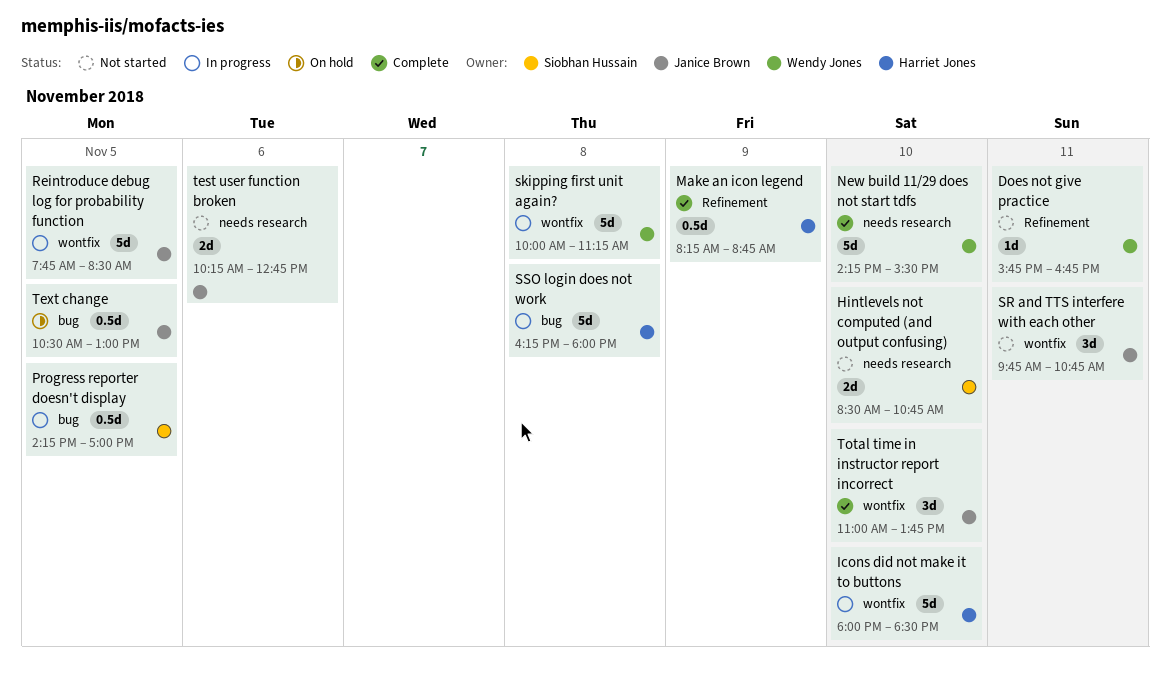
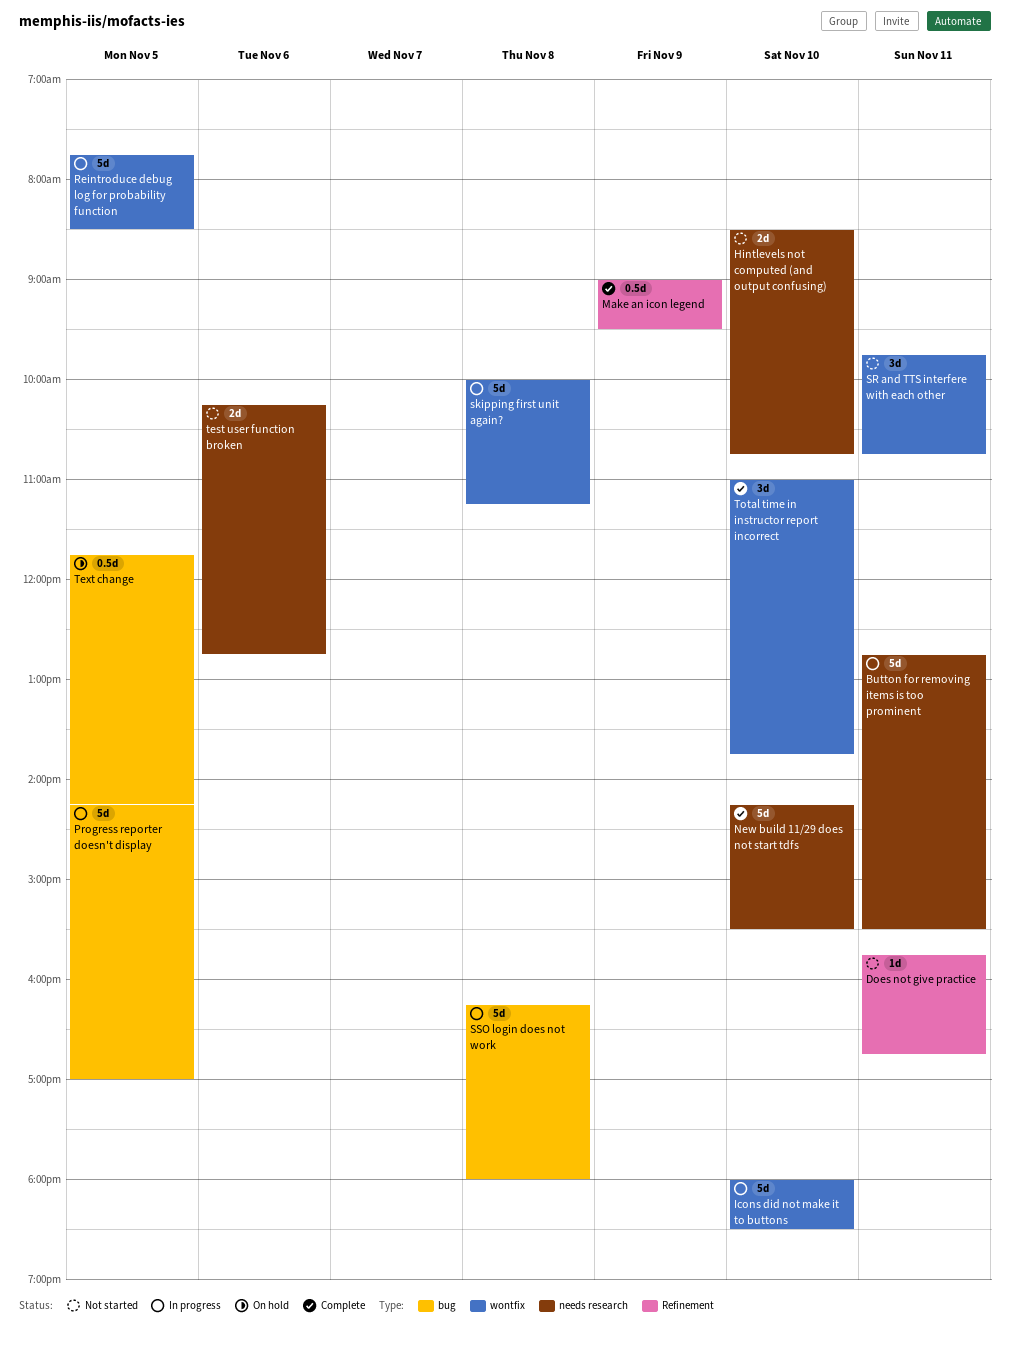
Button for removing items is too prominent: none -> present
Make an icon legend, begins: 08:15 -> 09:00
Make an icon legend, ends: 08:45 -> 09:30
Progress reporter doesn't display, estimate: 0.5d -> 5d
Text change, begins: 10:30 -> 11:45
Text change, ends: 13:00 -> 14:15

